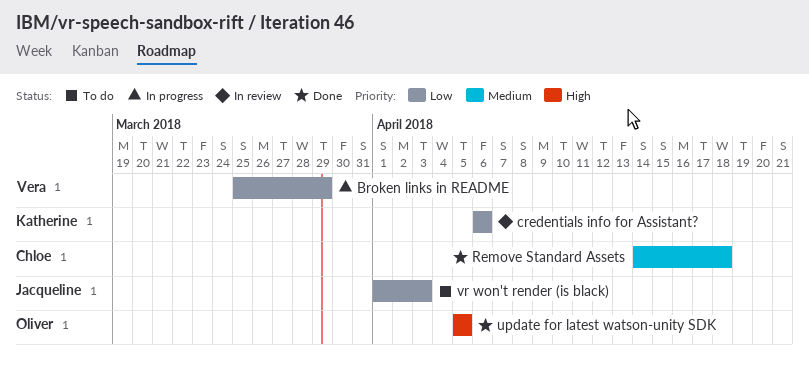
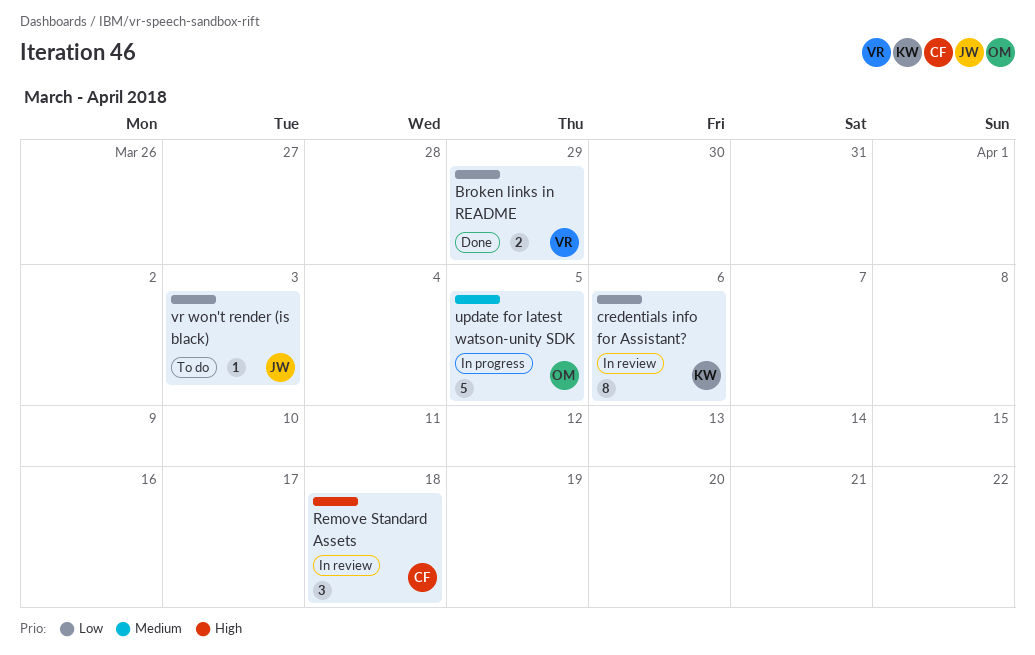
Broken links in README, status: In progress -> Done
Remove Standard Assets, status: Done -> In review
Remove Standard Assets, priority: Medium -> High
update for latest watson-unity SDK, status: Done -> In progress
update for latest watson-unity SDK, priority: High -> Medium

